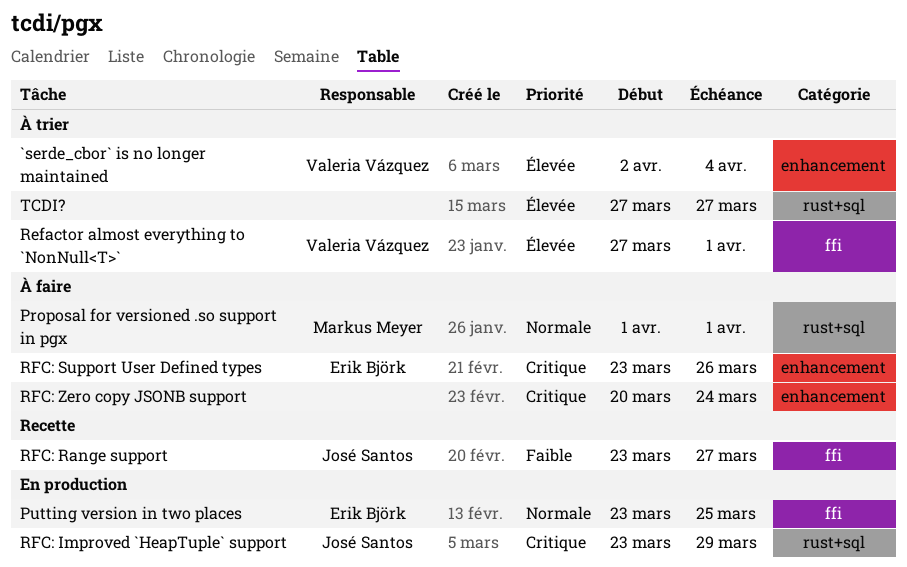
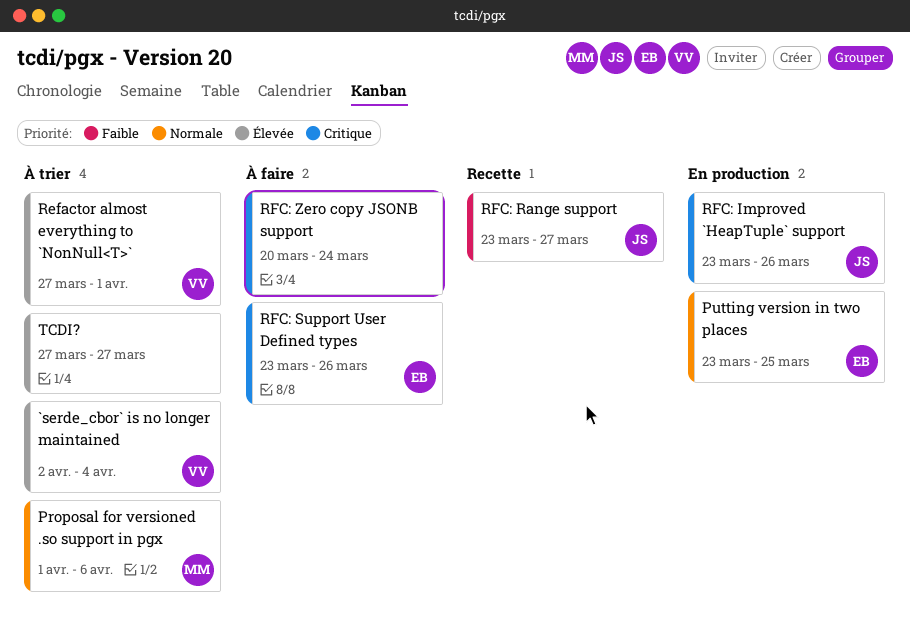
Proposal for versioned .so support in pgx, status: À faire -> À trier
Proposal for versioned .so support in pgx, due: Apr 1 -> Apr 6
RFC: Improved `HeapTuple` support, due: Mar 29 -> Mar 26

